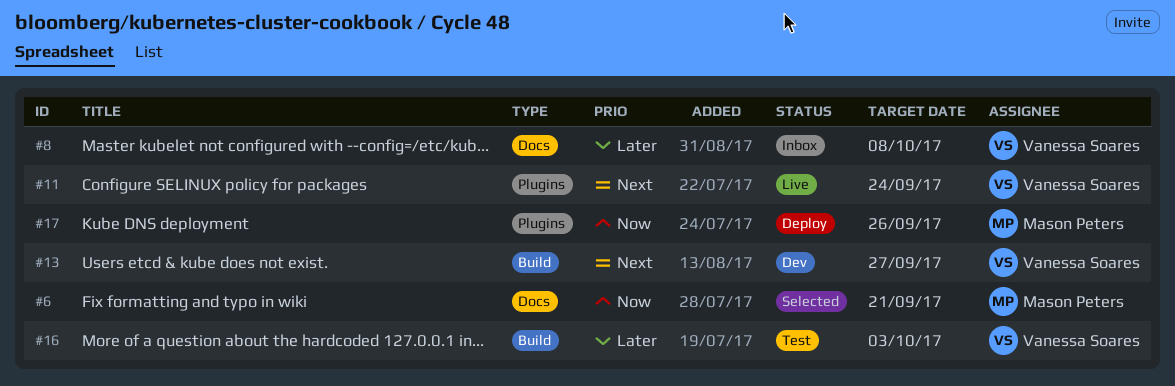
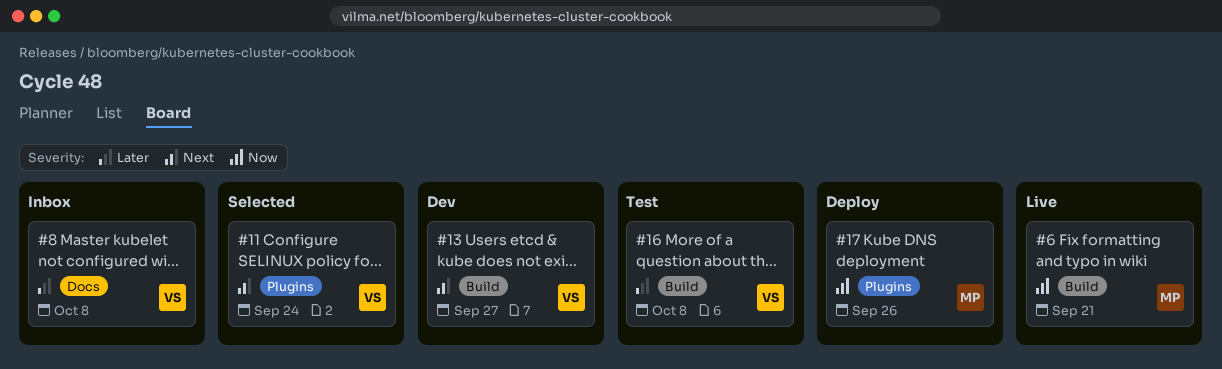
#6, status: Selected -> Live
#6, label: Docs -> Build
#11, status: Live -> Selected
#16, due: Oct 3 -> Oct 8

